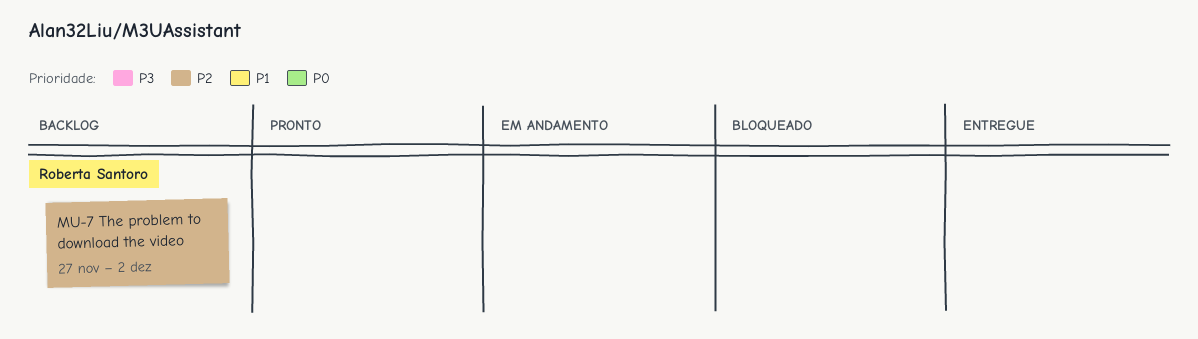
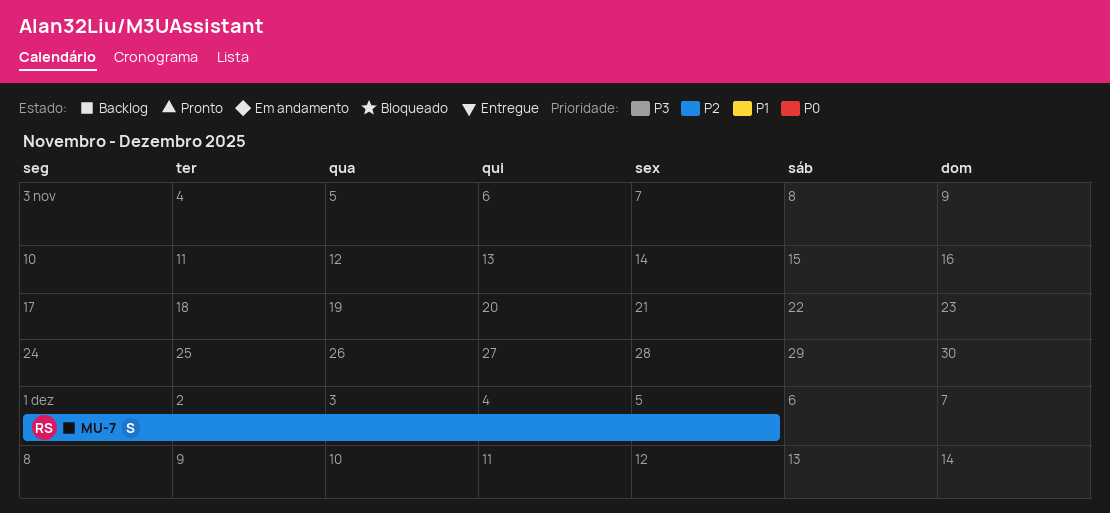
MU-7, start: Nov 27 -> Dec 1
MU-7, due: Dec 2 -> Dec 5

